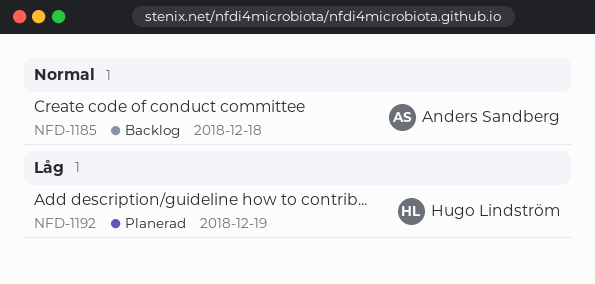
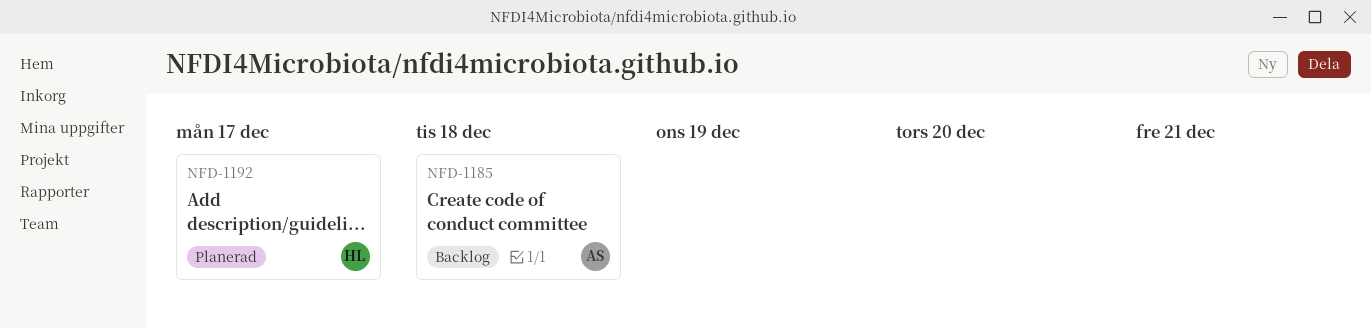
NFD-1192, due: Dec 19 -> Dec 17

